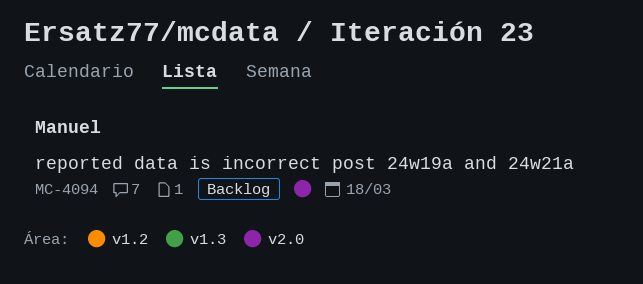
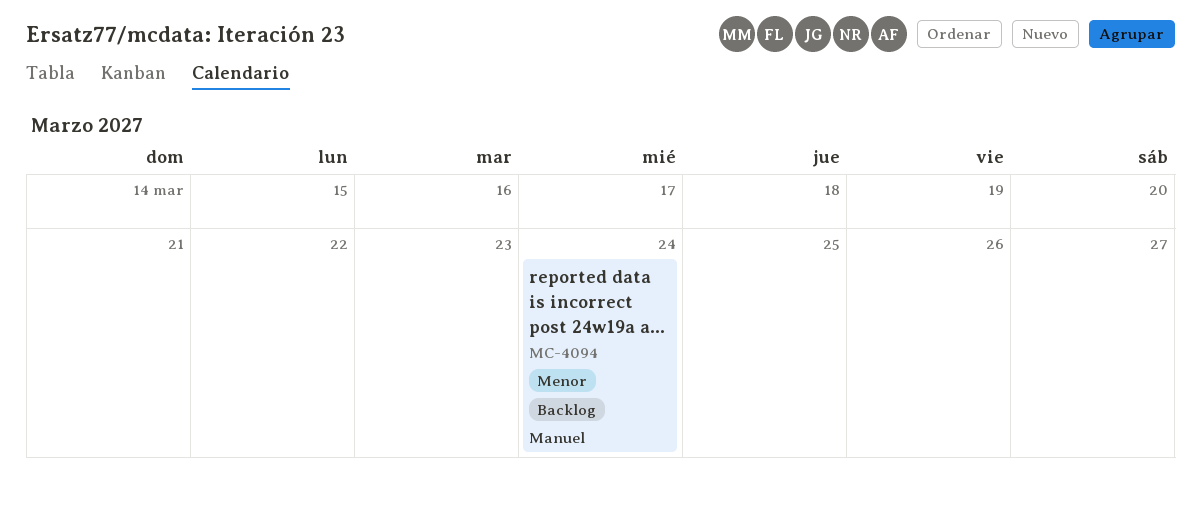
MC-4094, due: Mar 18 -> Mar 24

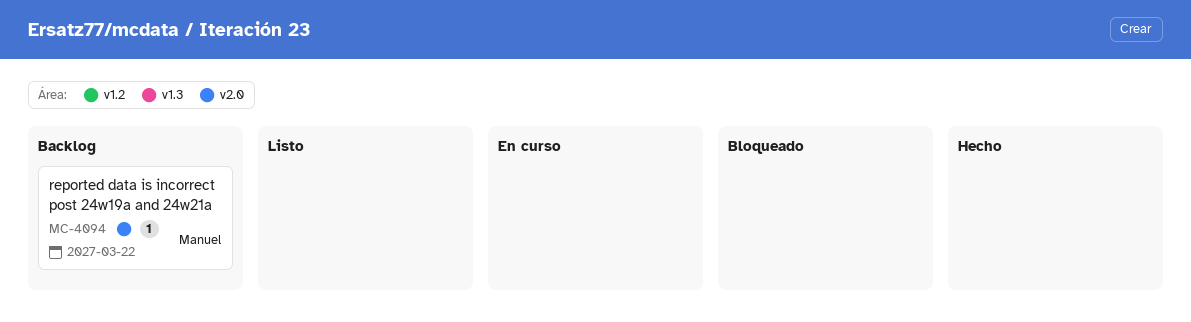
MC-4094, due: Mar 24 -> Mar 22

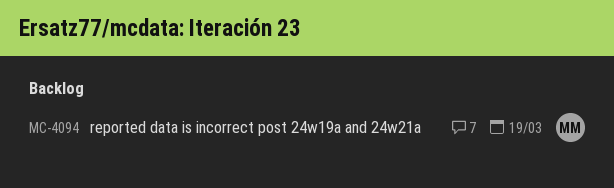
MC-4094, due: Mar 22 -> Mar 19

